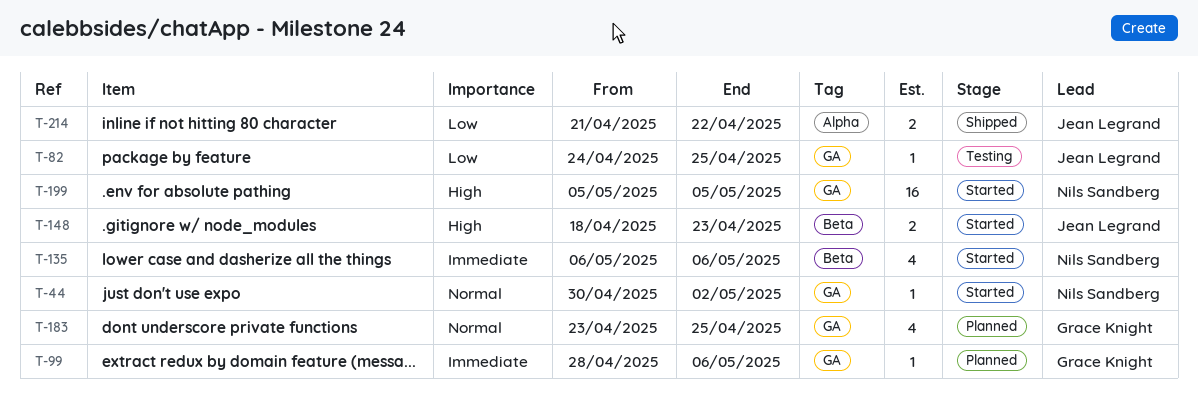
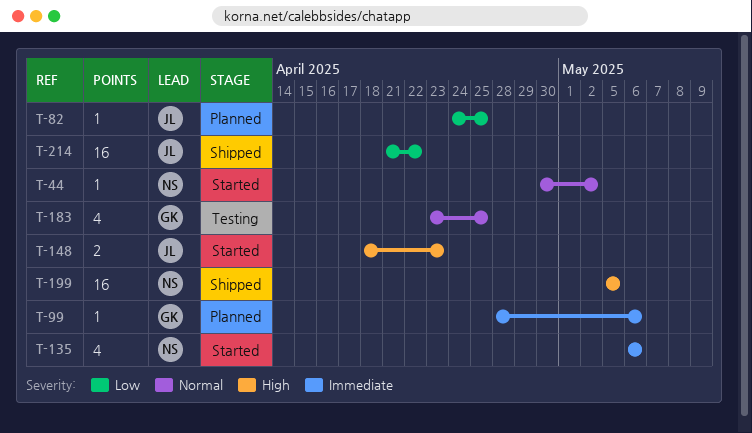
T-82, status: Testing -> Planned
T-183, status: Planned -> Testing
T-199, status: Started -> Shipped
T-214, estimate: 2 -> 16

